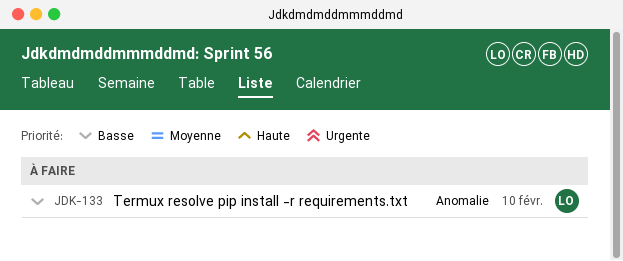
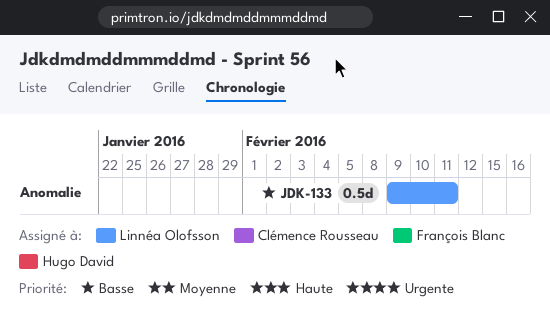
JDK-133, due: Feb 10 -> Feb 11

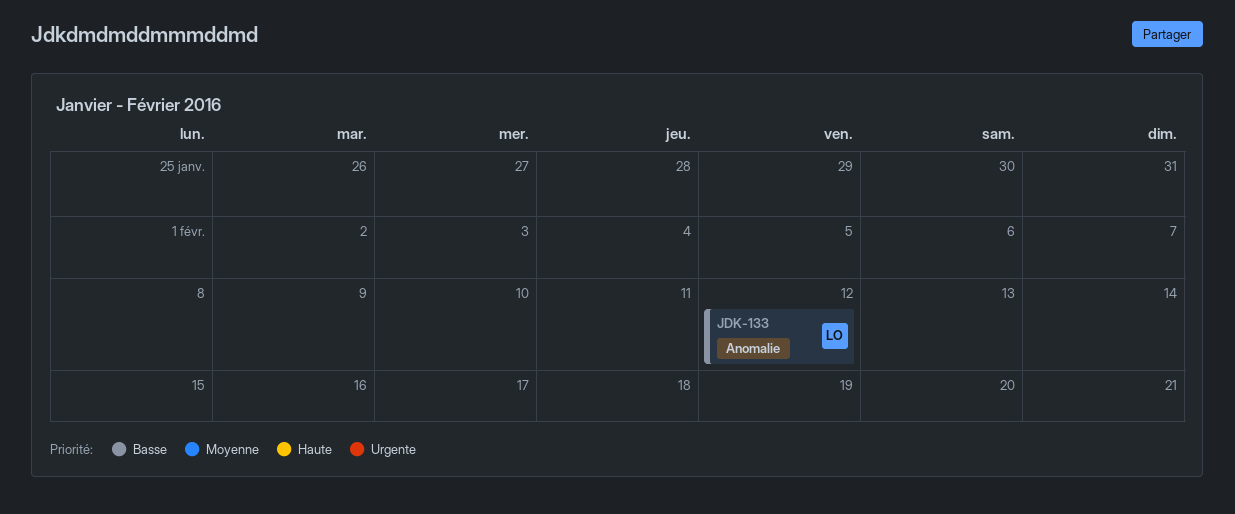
JDK-133, due: Feb 11 -> Feb 12

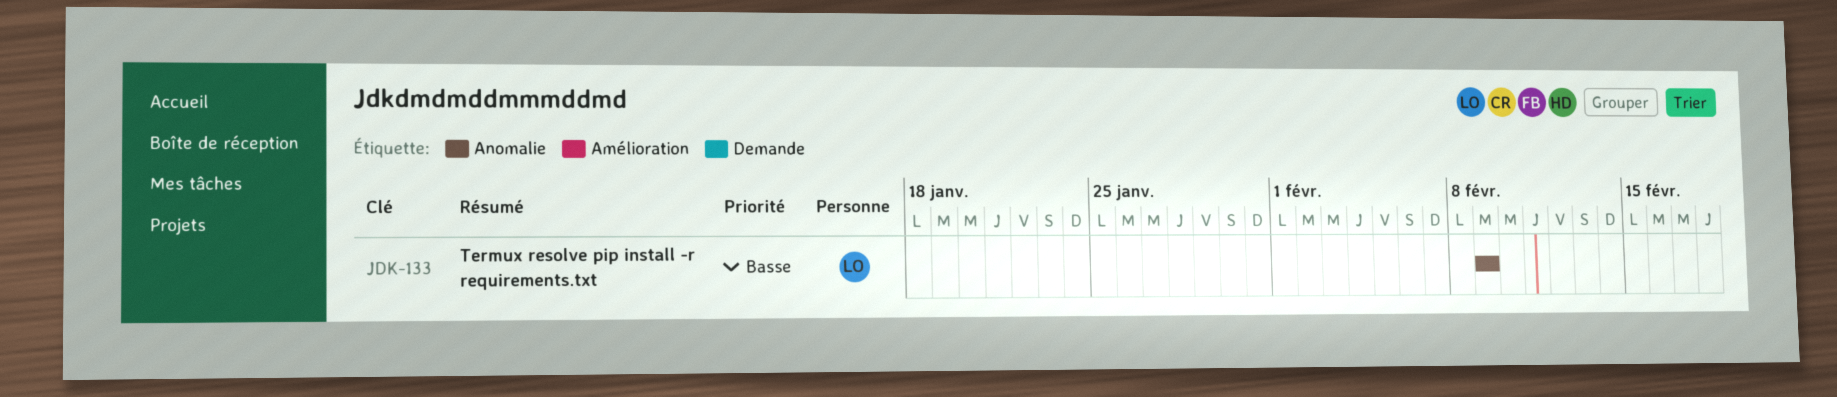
JDK-133, due: Feb 12 -> Feb 9

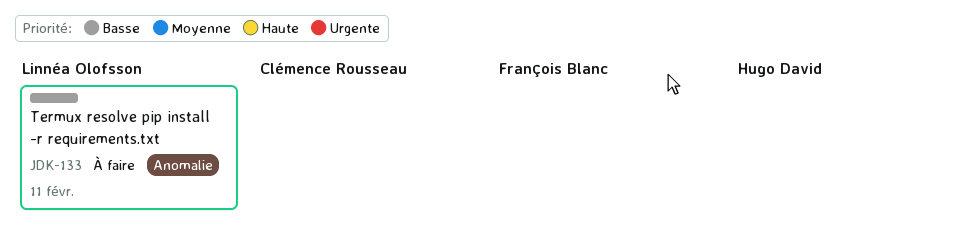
JDK-133, due: Feb 9 -> Feb 11

